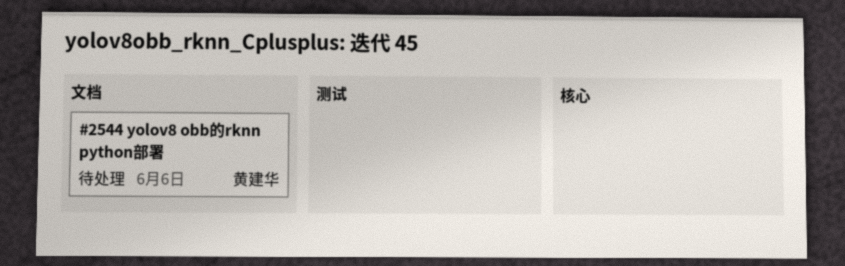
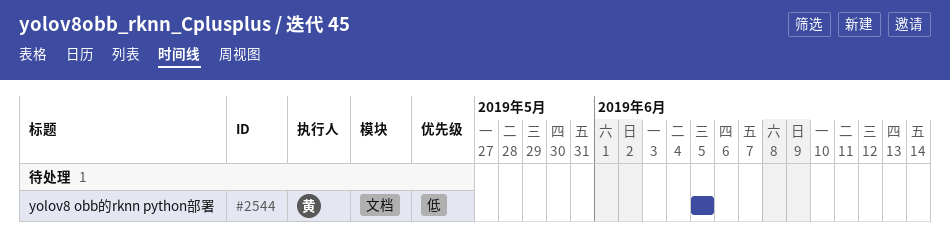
#2544, due: Jun 6 -> Jun 5

